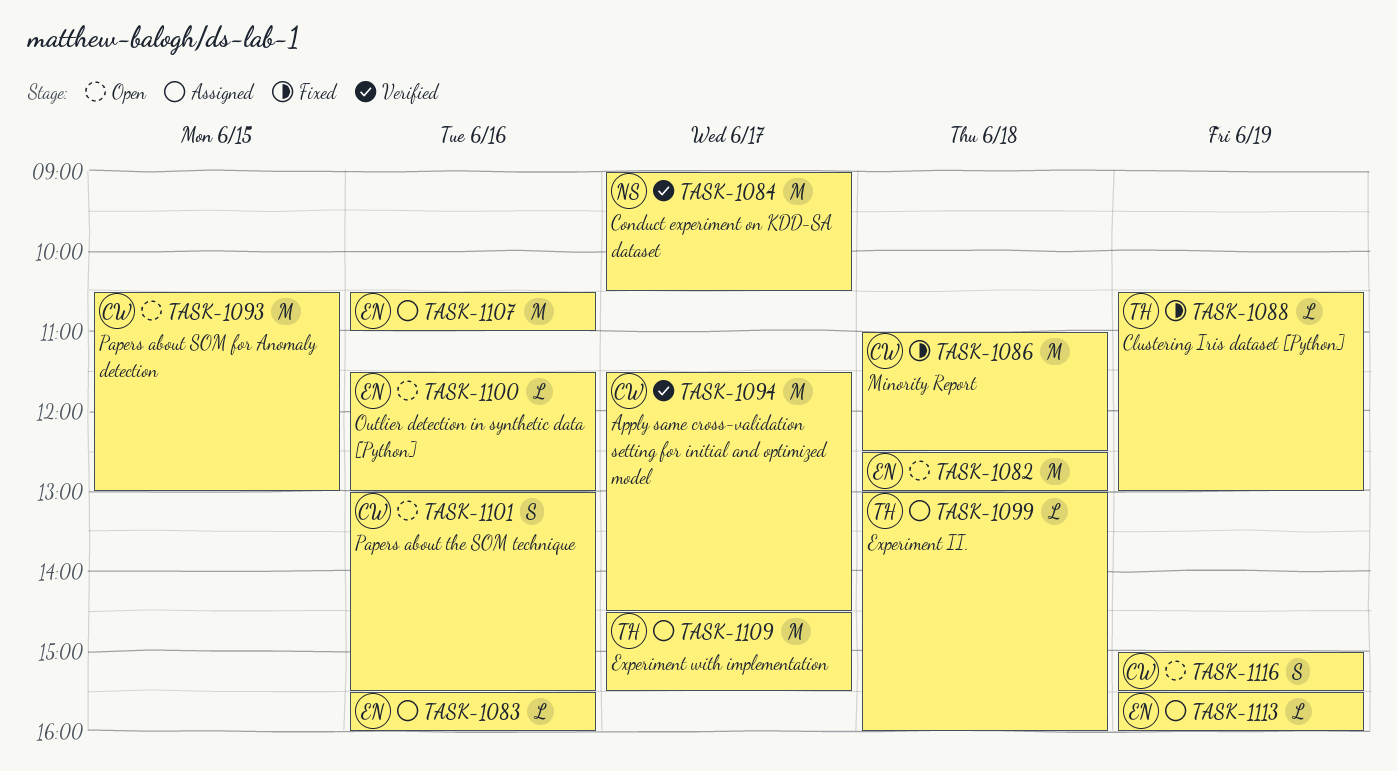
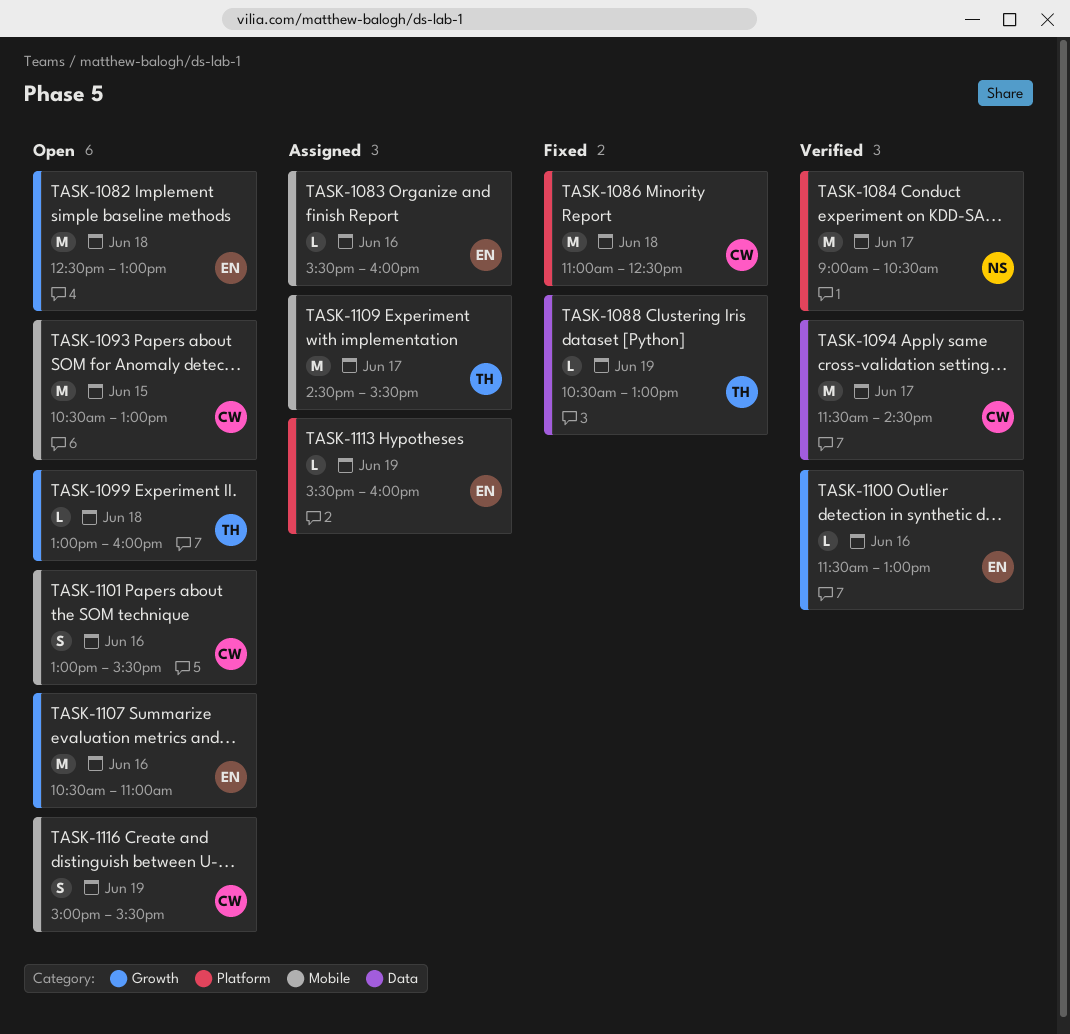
TASK-1099, status: Assigned -> Open
TASK-1100, status: Open -> Verified
TASK-1107, status: Assigned -> Open

